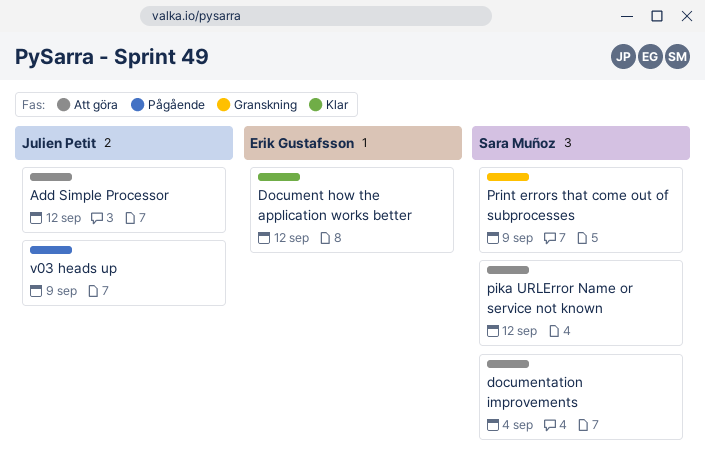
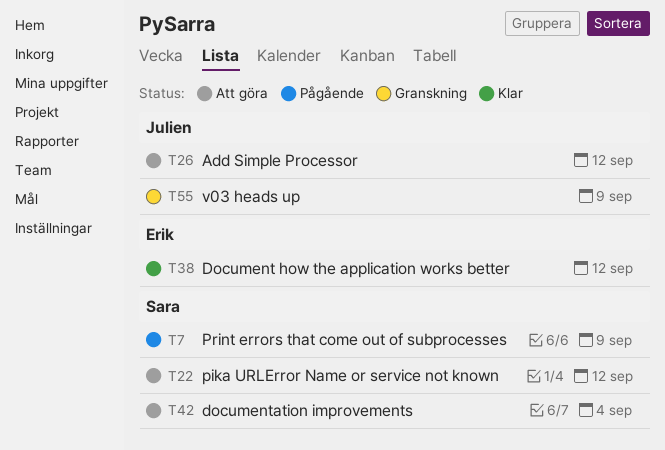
Print errors that come out of subprocesses, status: Granskning -> Pågående
v03 heads up, status: Pågående -> Granskning

